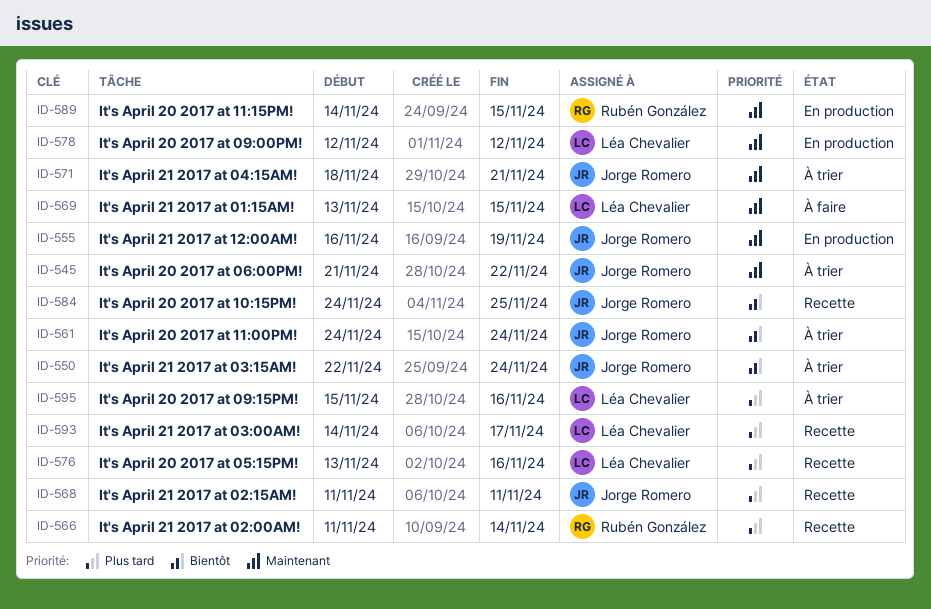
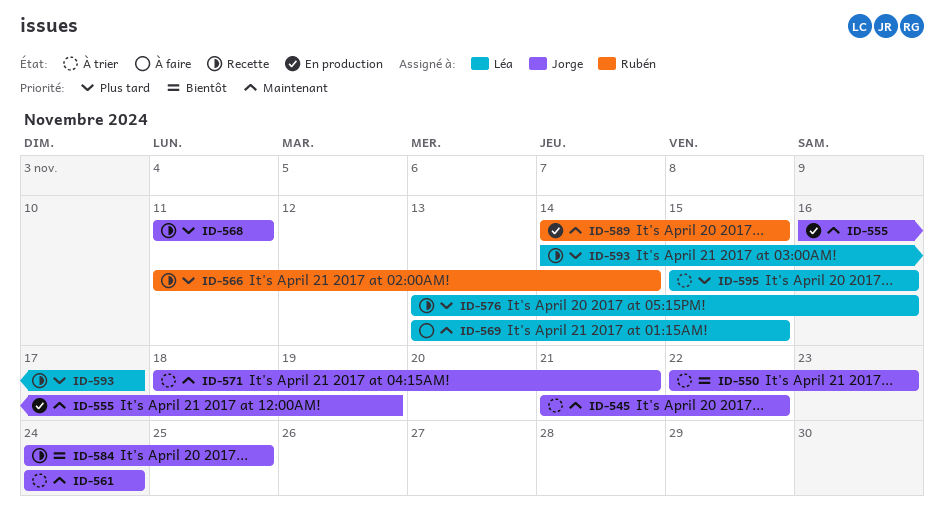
ID-550, due: Nov 24 -> Nov 23
ID-561, priority: Bientôt -> Maintenant
ID-578: present -> none

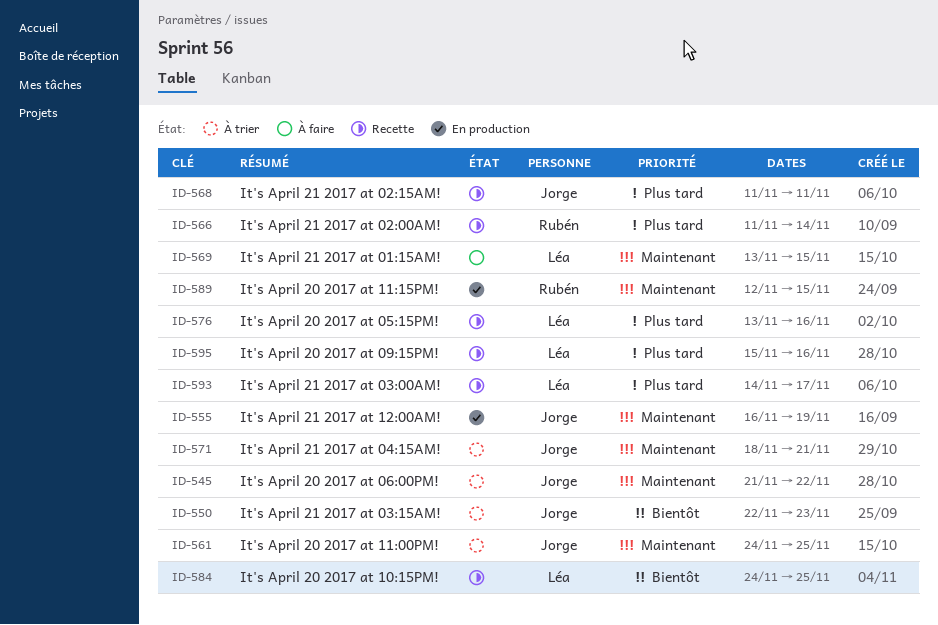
ID-561, due: Nov 24 -> Nov 25
ID-584, owner: Jorge -> Léa
ID-589, start: Nov 14 -> Nov 12
ID-595, status: À trier -> Recette

